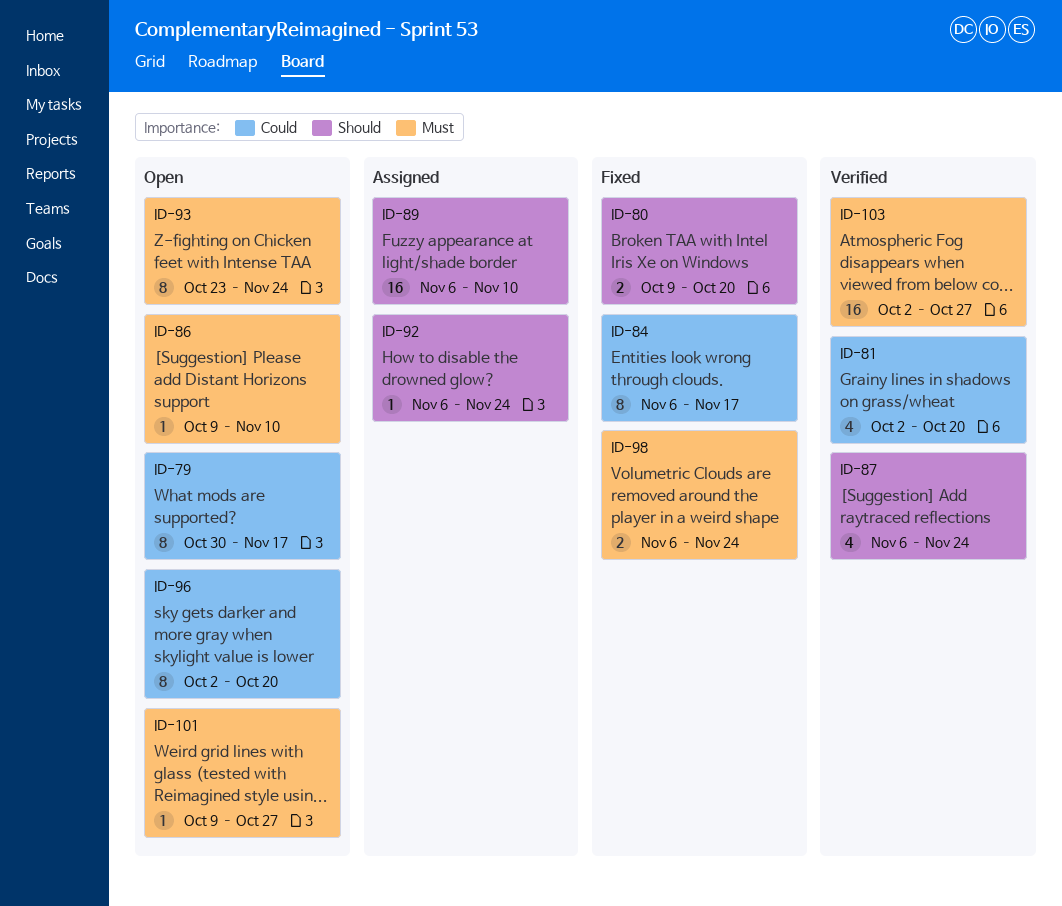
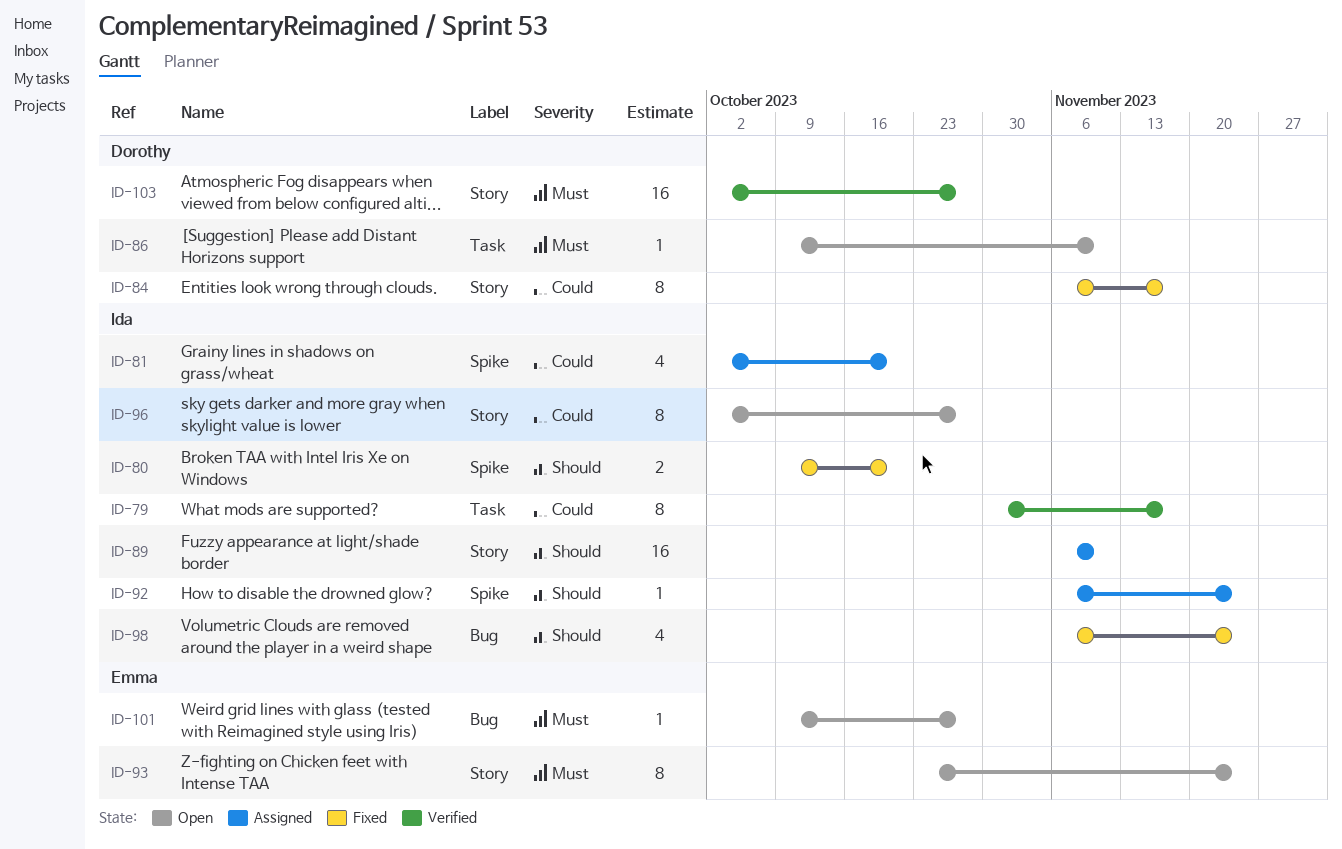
ID-79, status: Open -> Verified
ID-81, status: Verified -> Assigned
ID-87: present -> none
ID-96, due: Oct 20 -> Oct 27
ID-98, priority: Must -> Should
ID-98, estimate: 2 -> 4

